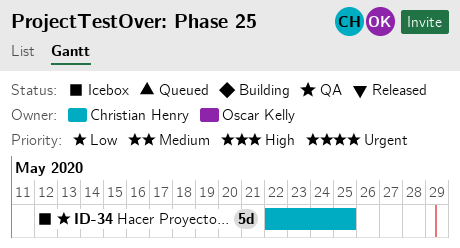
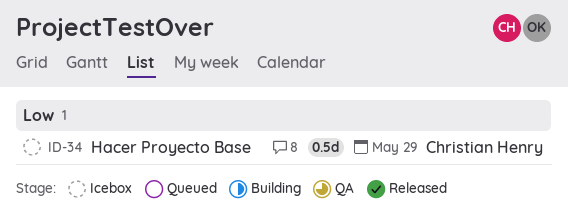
ID-34, estimate: 5d -> 0.5d
ID-34, due: May 25 -> May 29

